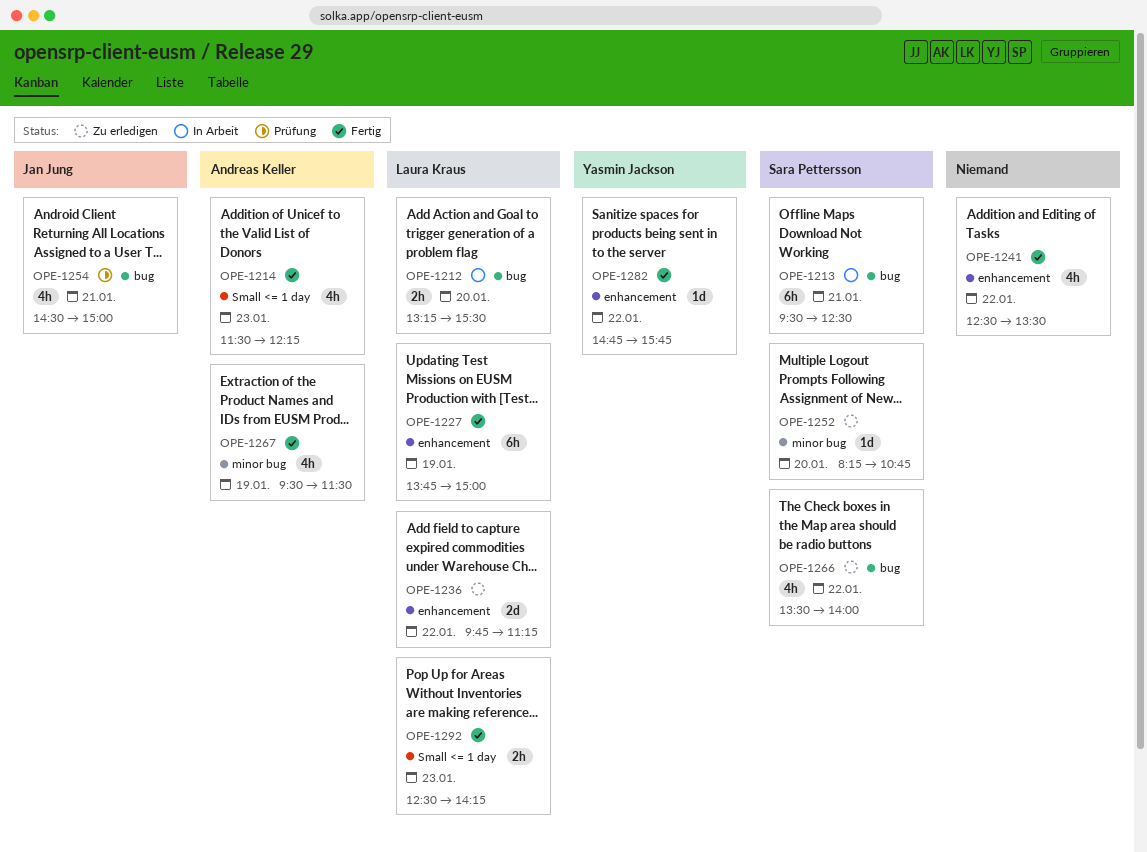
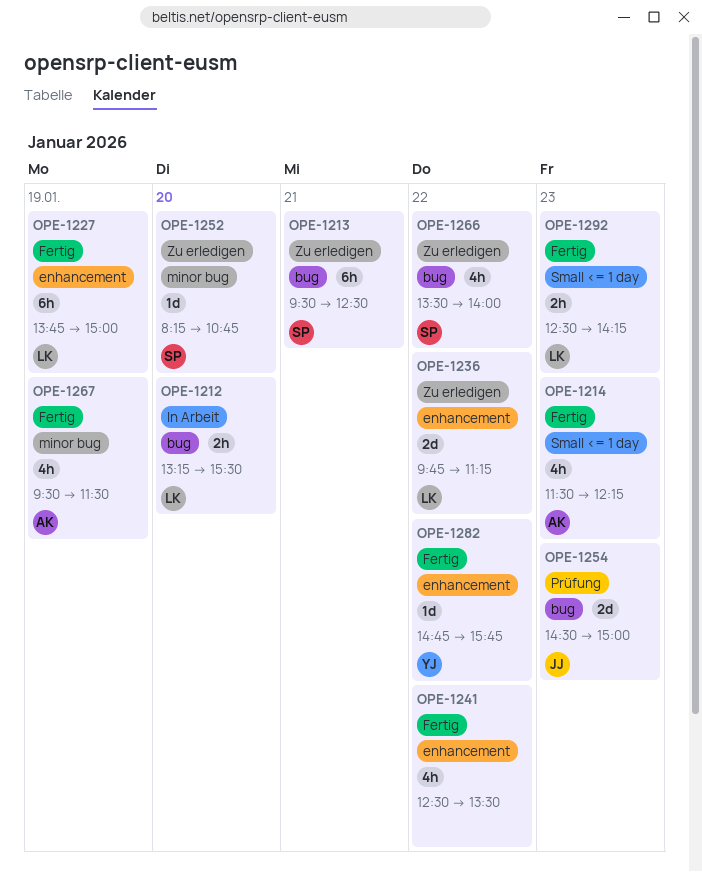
OPE-1213, status: In Arbeit -> Zu erledigen
OPE-1254, estimate: 4h -> 2d
OPE-1254, day: Jan 21 -> Jan 23

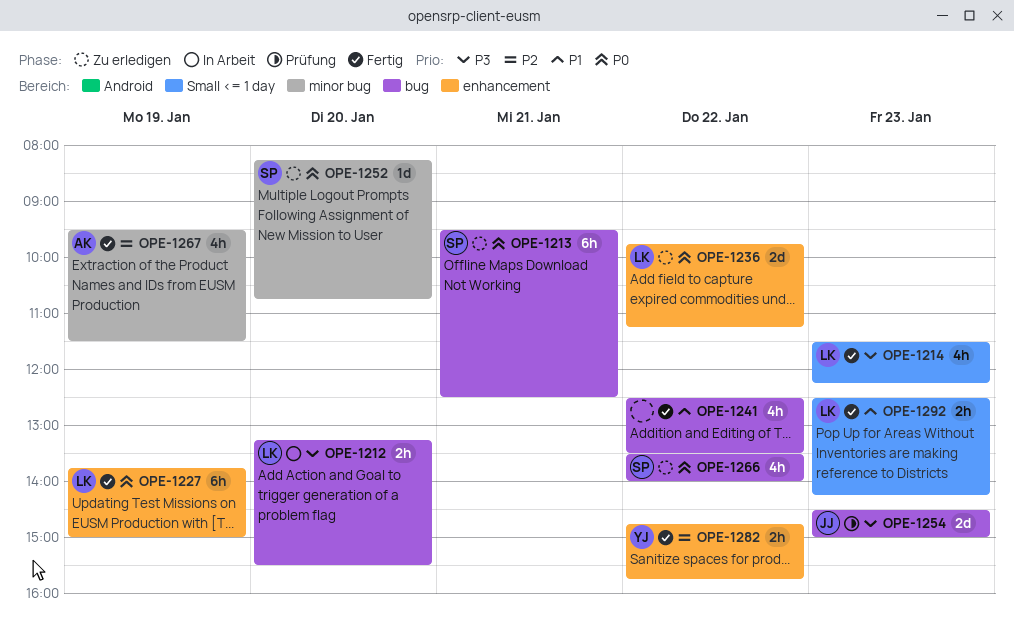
OPE-1214, owner: AK -> LK
OPE-1241, label: enhancement -> bug
OPE-1282, estimate: 1d -> 2h

